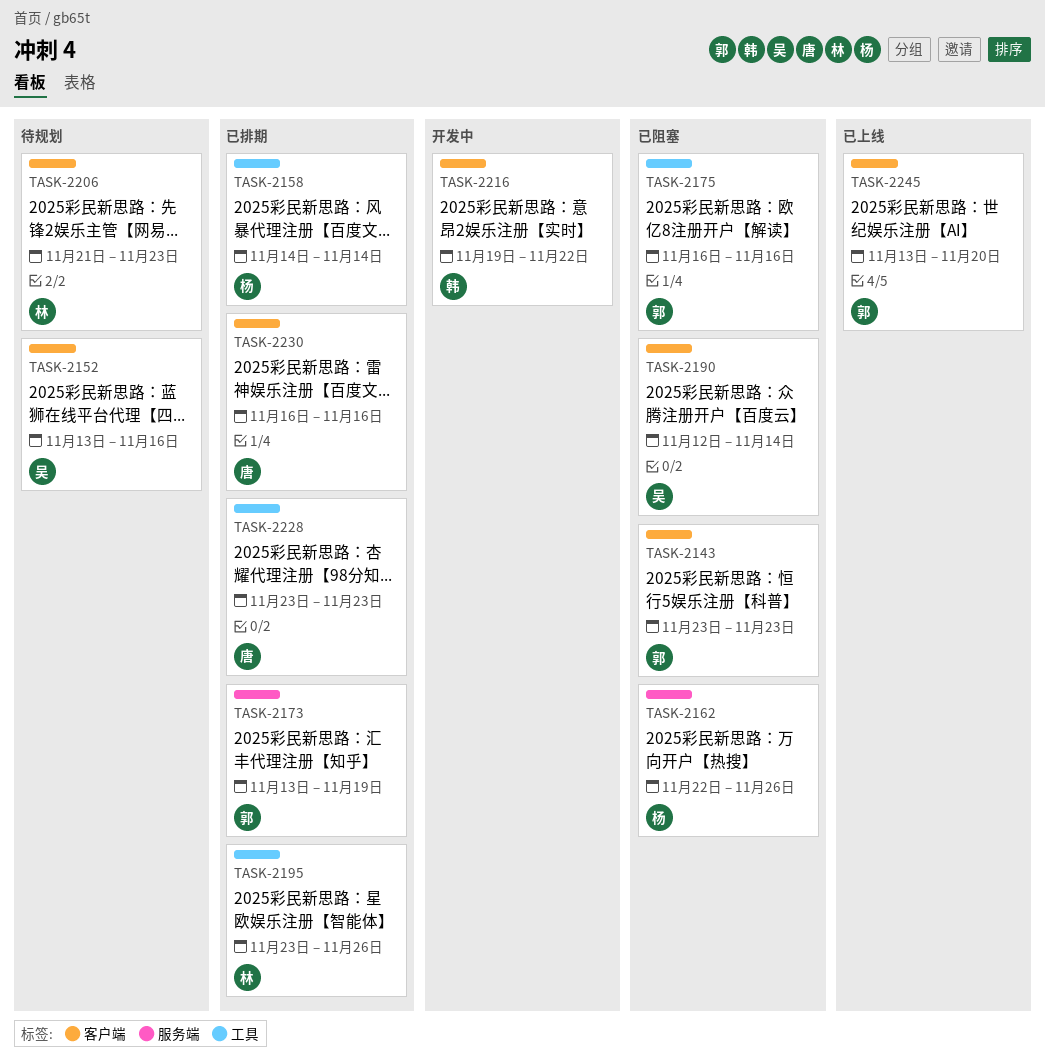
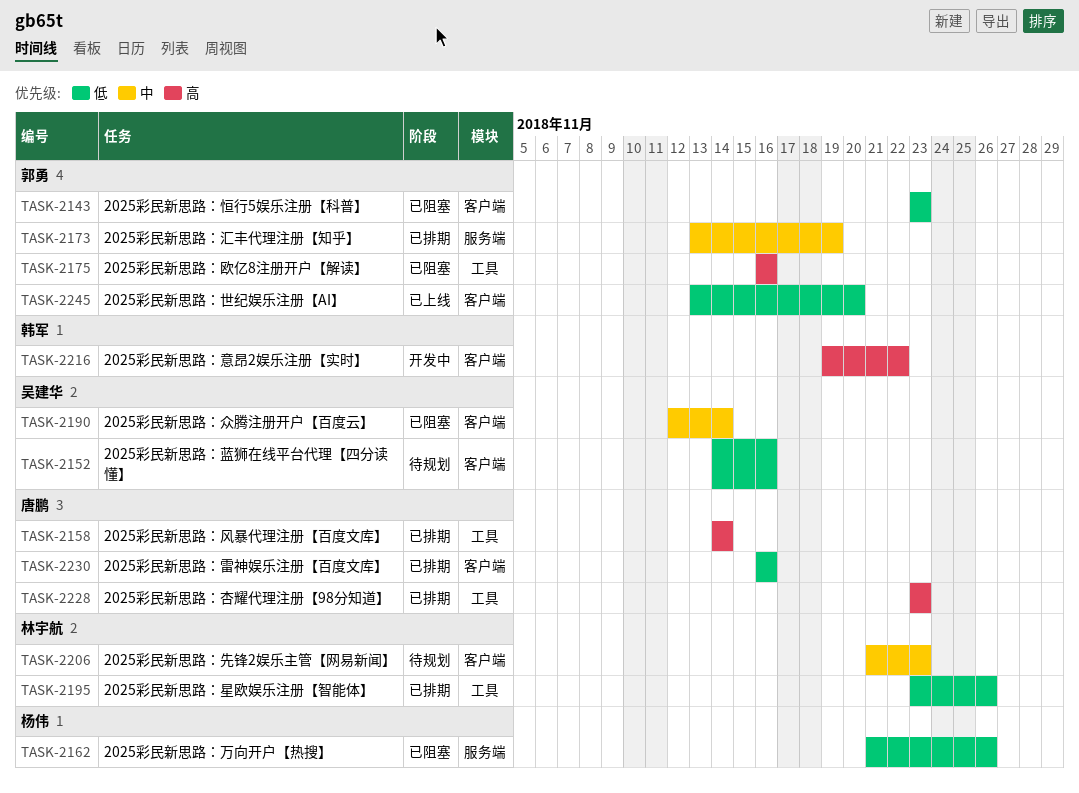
TASK-2152, start: Nov 13 -> Nov 14
TASK-2158, owner: 杨伟 -> 唐鹏
TASK-2162, start: Nov 22 -> Nov 21

